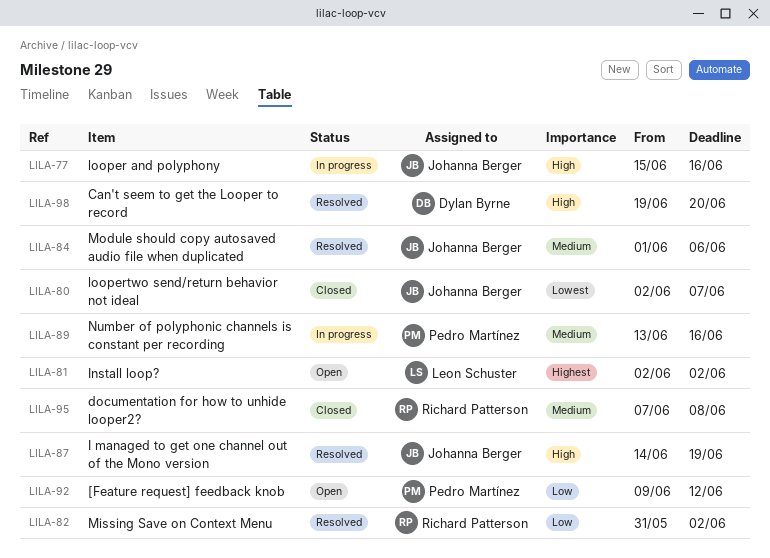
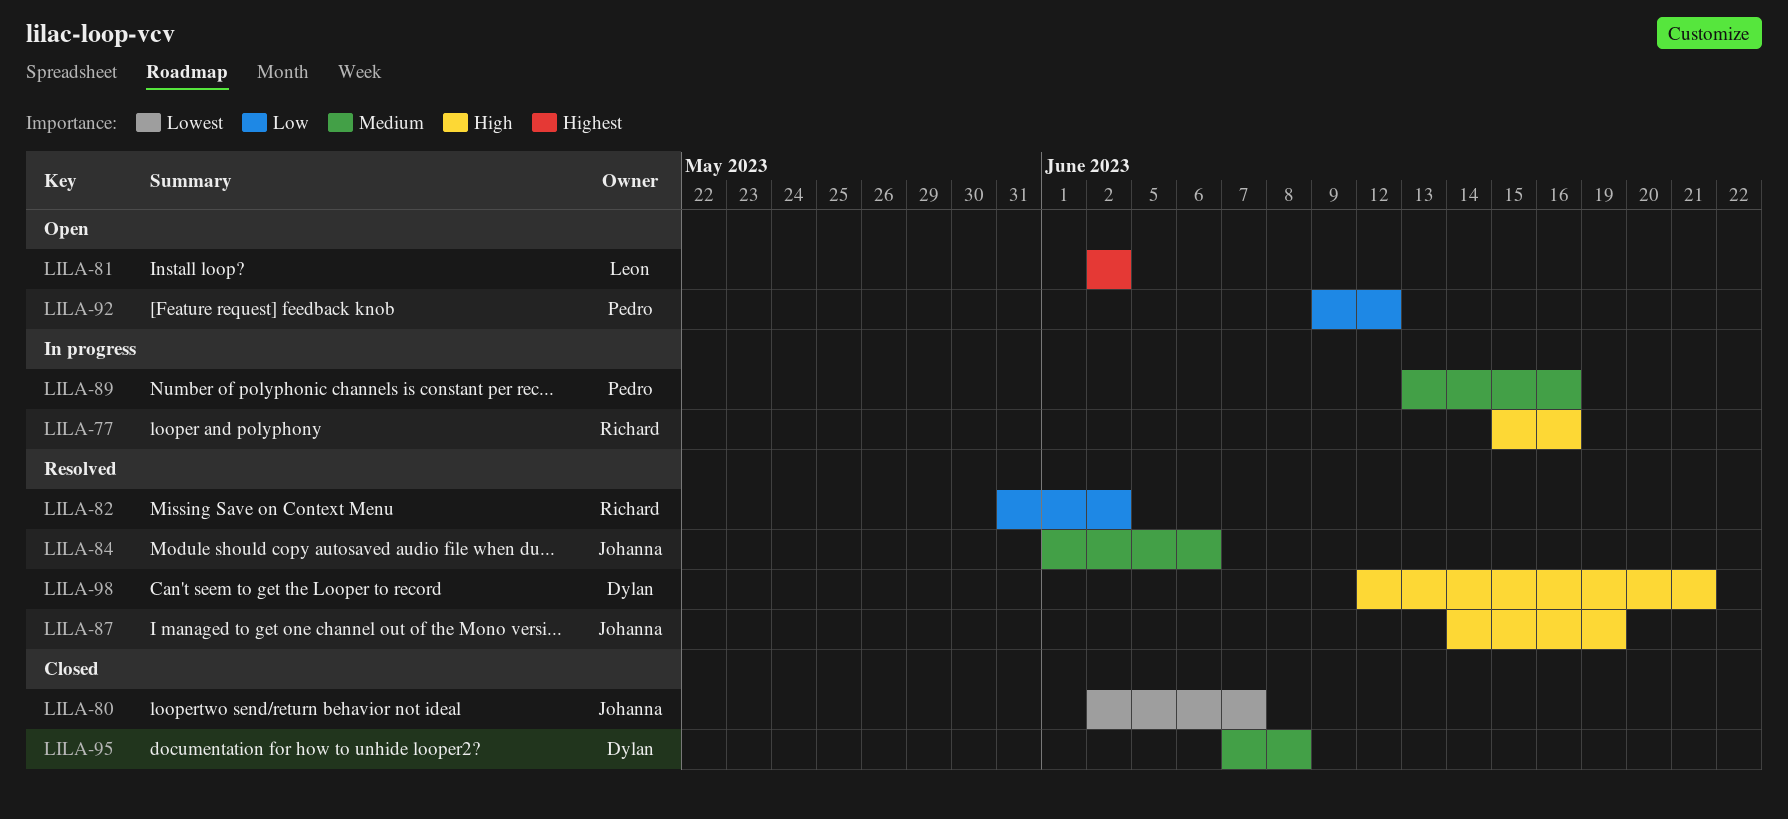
LILA-77, owner: Johanna Berger -> Richard Patterson
LILA-95, owner: Richard Patterson -> Dylan Byrne
LILA-98, start: Jun 19 -> Jun 12
LILA-98, due: Jun 20 -> Jun 21

